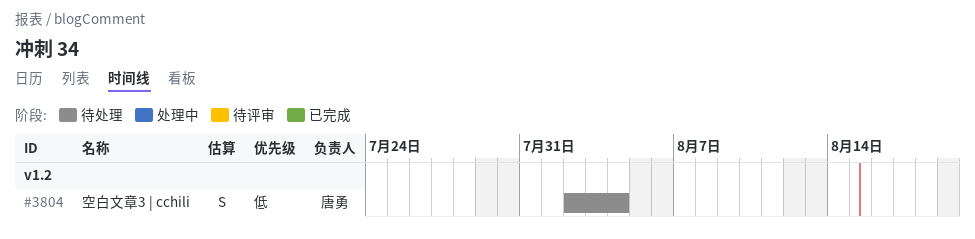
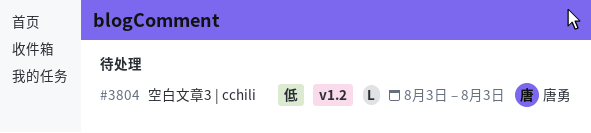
#3804, estimate: S -> L
#3804, start: Aug 2 -> Aug 3
#3804, due: Aug 4 -> Aug 3

